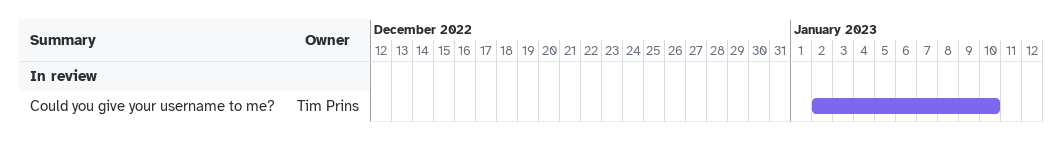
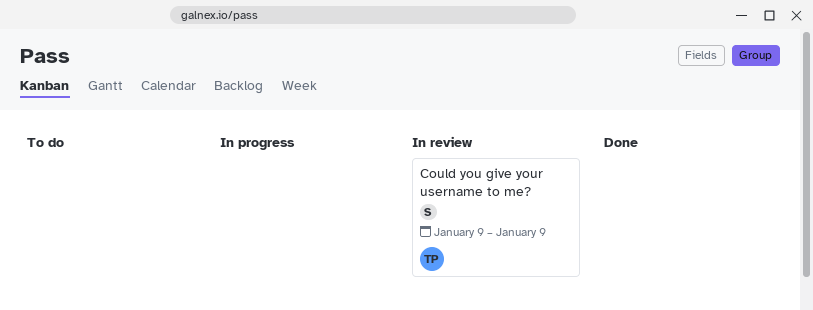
Could you give your username to me?, start: Jan 2 -> Jan 9
Could you give your username to me?, due: Jan 10 -> Jan 9

